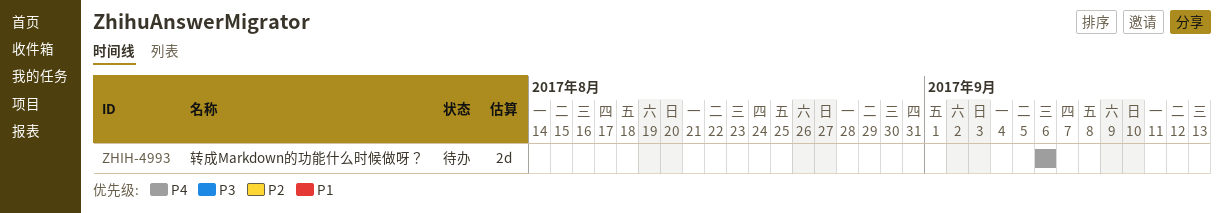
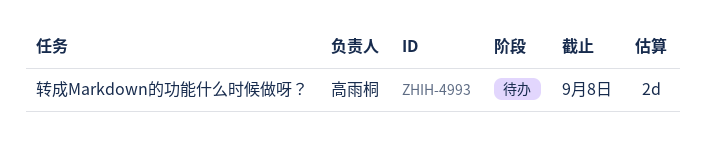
ZHIH-4993, due: Sep 6 -> Sep 8

